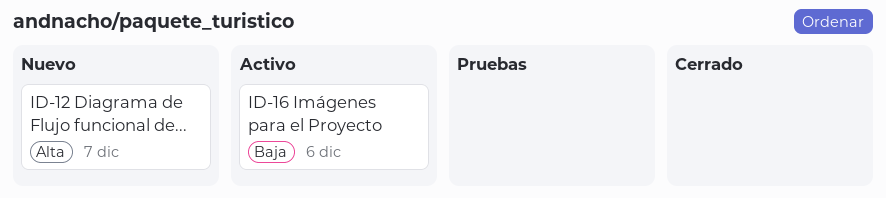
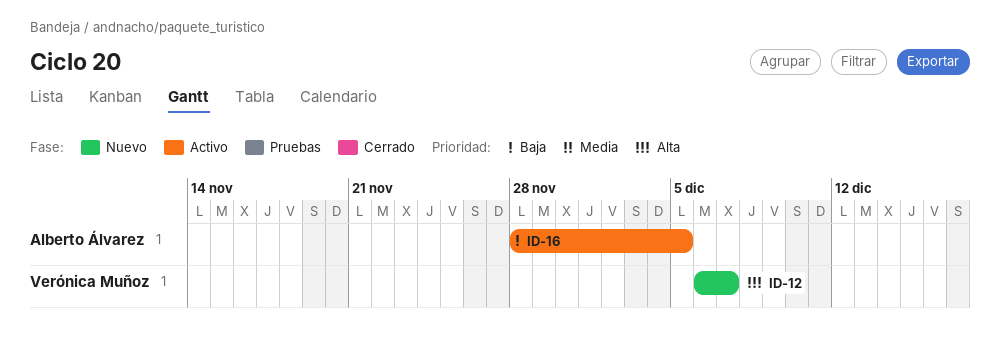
ID-16, due: Dec 6 -> Dec 5

